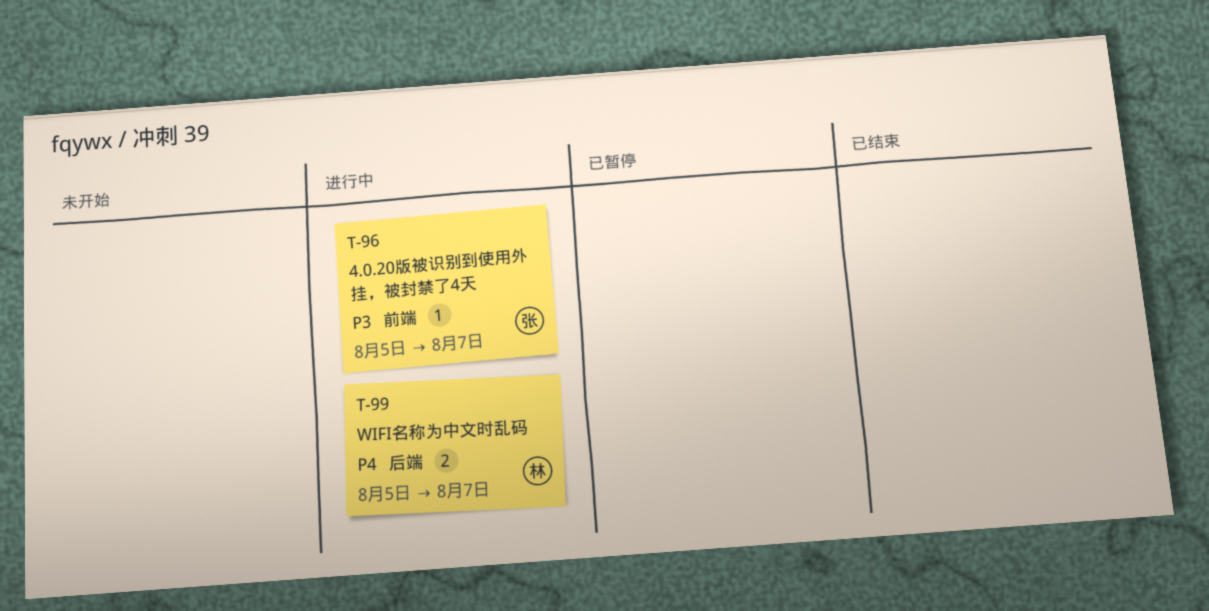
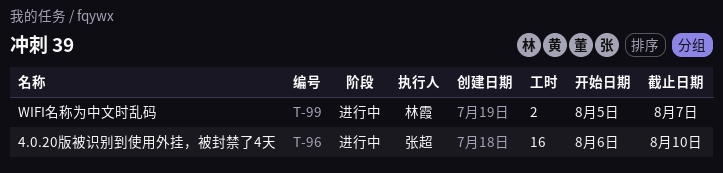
T-96, estimate: 1 -> 16
T-96, start: Aug 5 -> Aug 6
T-96, due: Aug 7 -> Aug 10

